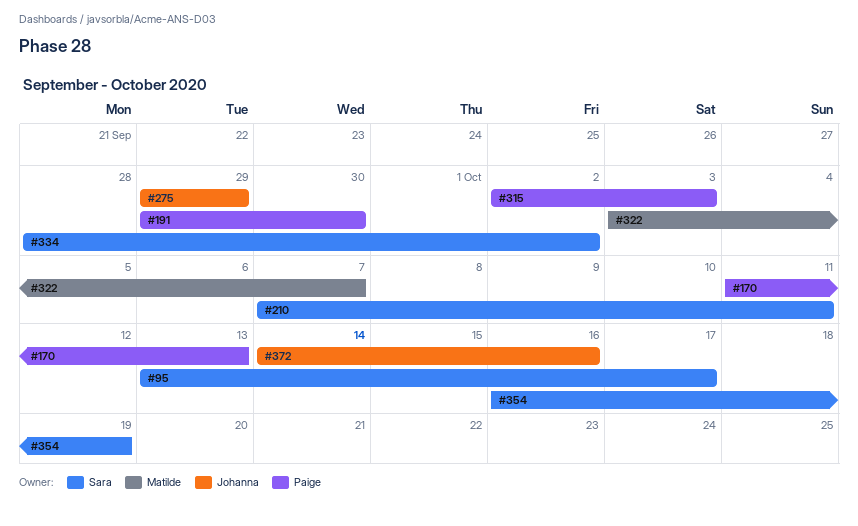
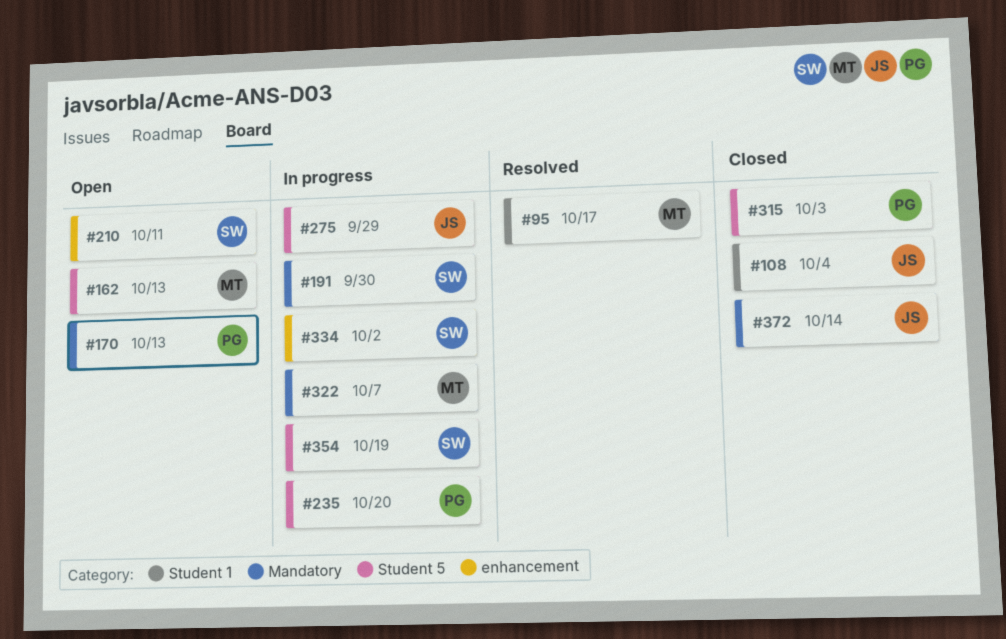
#95, owner: Sara -> Matilde
#108: none -> present
#162: none -> present
#191, owner: Paige -> Sara
#235: none -> present
#372, due: Oct 16 -> Oct 14

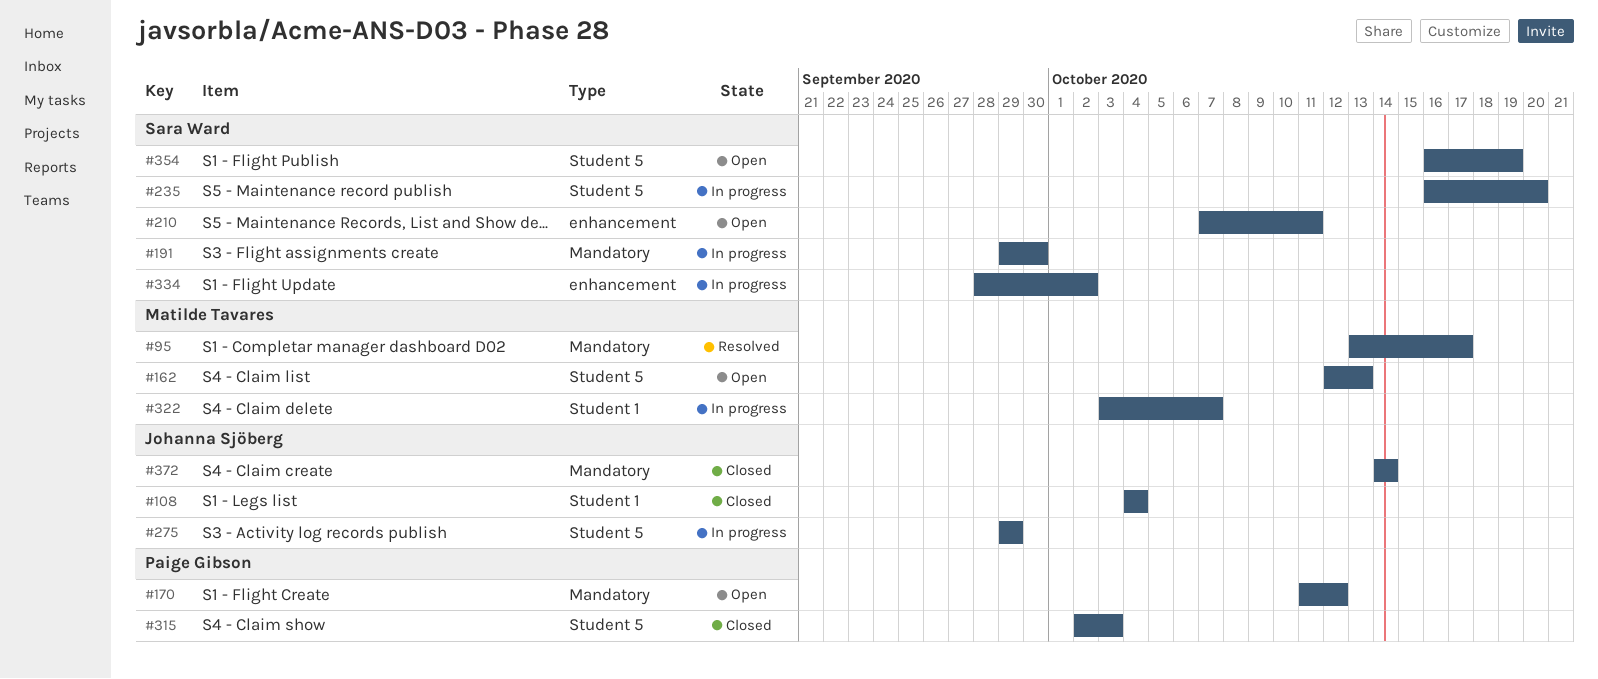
#95, label: Student 1 -> Mandatory
#170, due: Oct 13 -> Oct 12
#235, owner: Paige Gibson -> Sara Ward
#322, label: Mandatory -> Student 1
#354, status: In progress -> Open

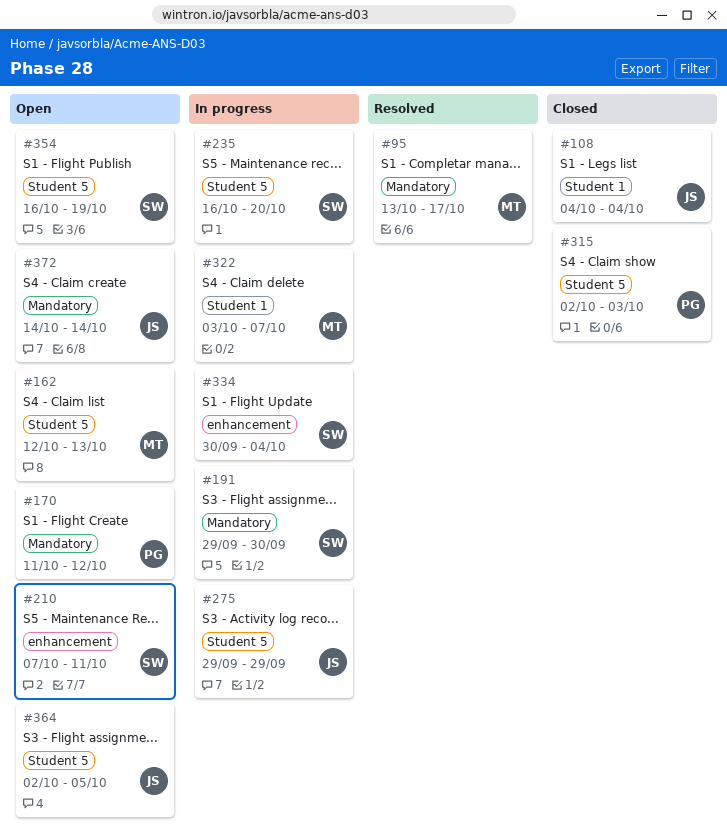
#334, start: Sep 28 -> Sep 30
#334, due: Oct 2 -> Oct 4
#364: none -> present
#372, status: Closed -> Open

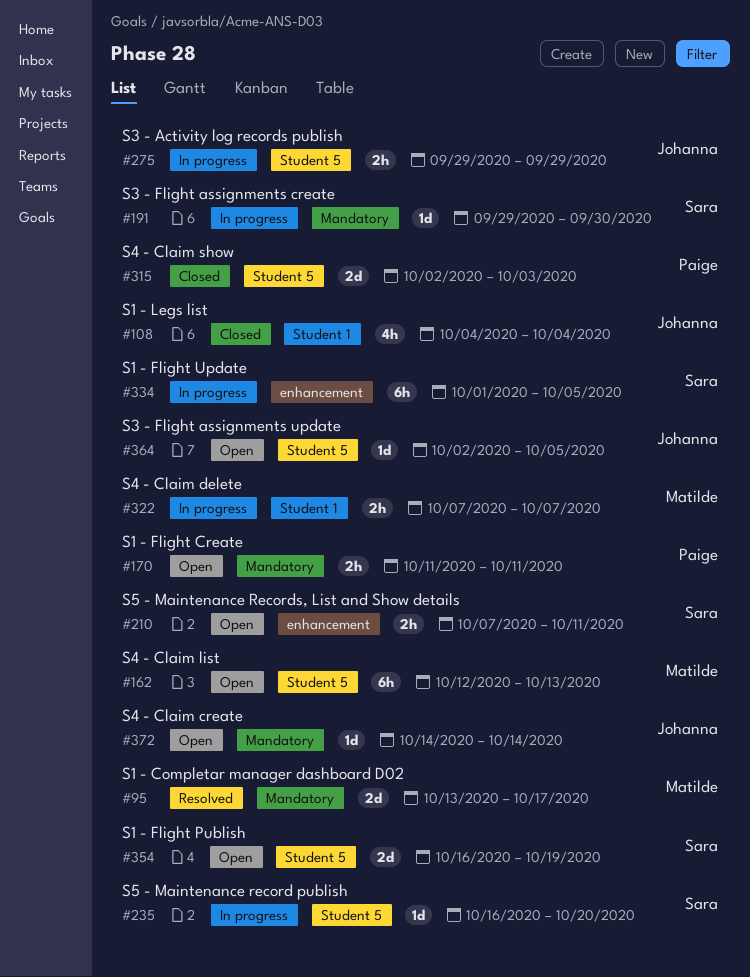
#170, due: Oct 12 -> Oct 11
#322, start: Oct 3 -> Oct 7
#334, start: Sep 30 -> Oct 1
#334, due: Oct 4 -> Oct 5

